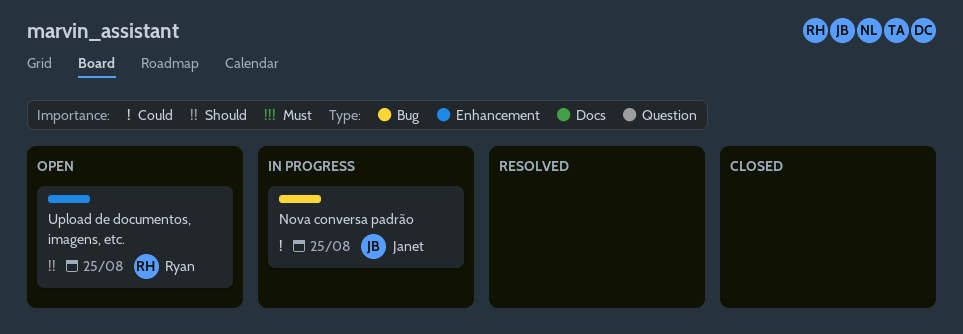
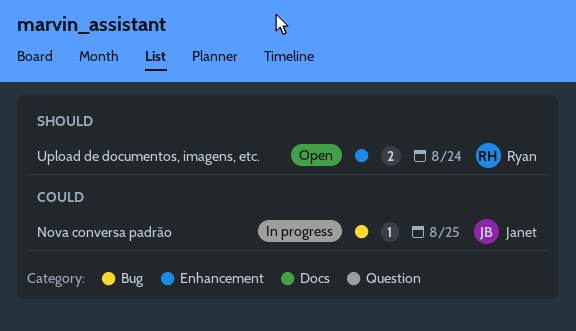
Upload de documentos, imagens, etc., due: Aug 25 -> Aug 24

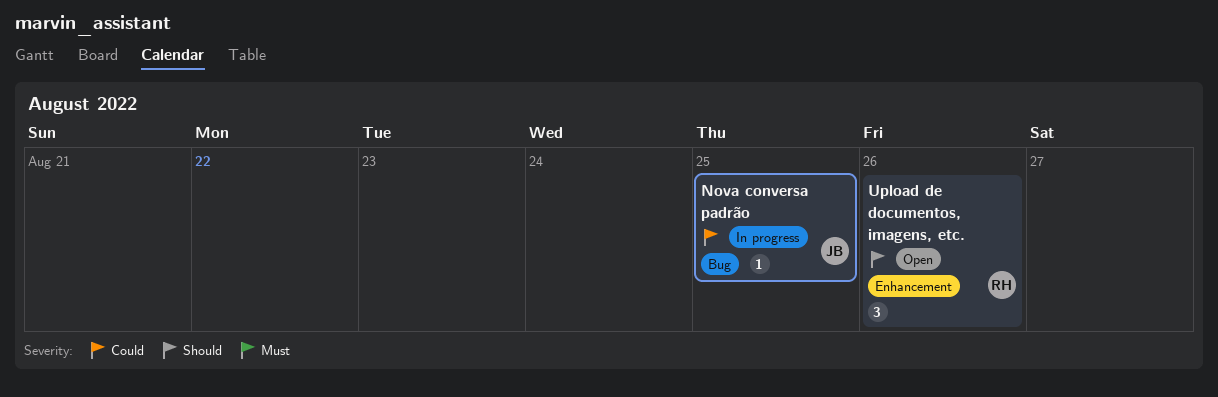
Upload de documentos, imagens, etc., estimate: 2 -> 3
Upload de documentos, imagens, etc., due: Aug 24 -> Aug 26

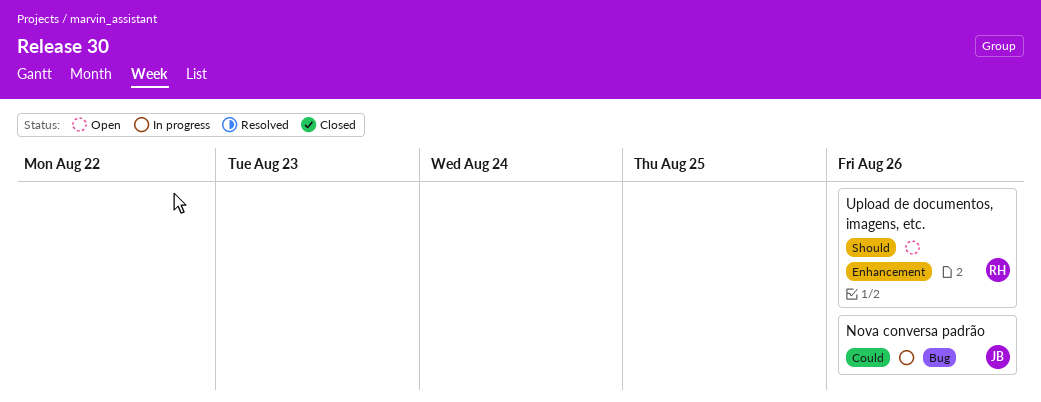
Nova conversa padrão, due: Aug 25 -> Aug 26

